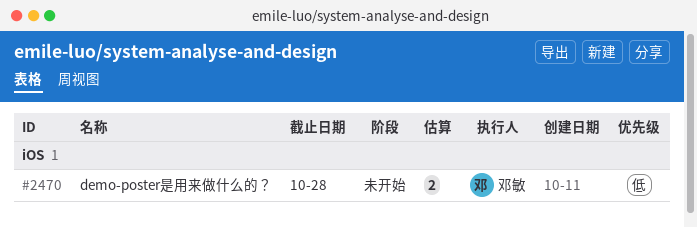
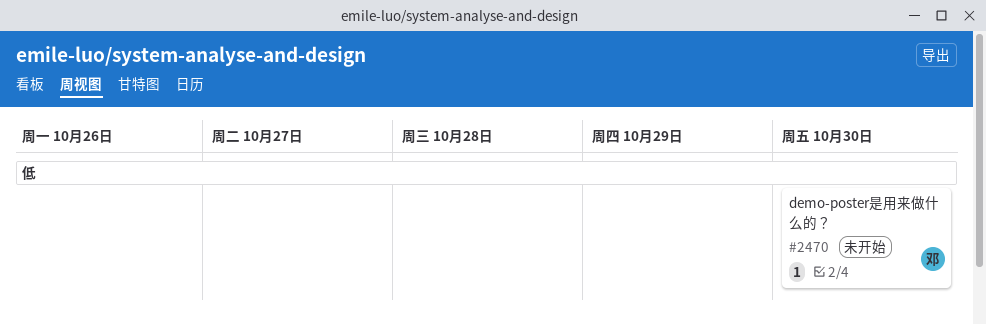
#2470, estimate: 2 -> 1
#2470, due: Oct 28 -> Oct 30

